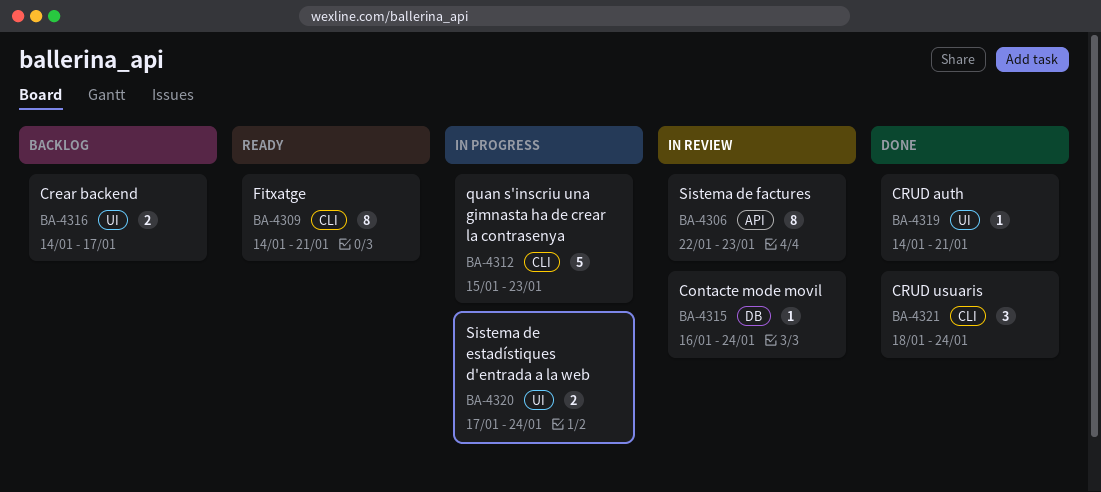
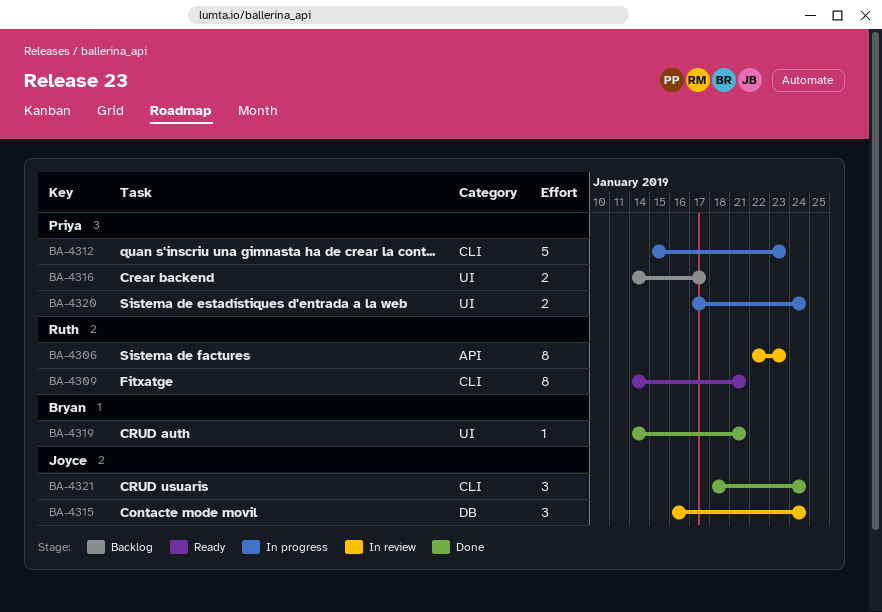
BA-4315, estimate: 1 -> 3

